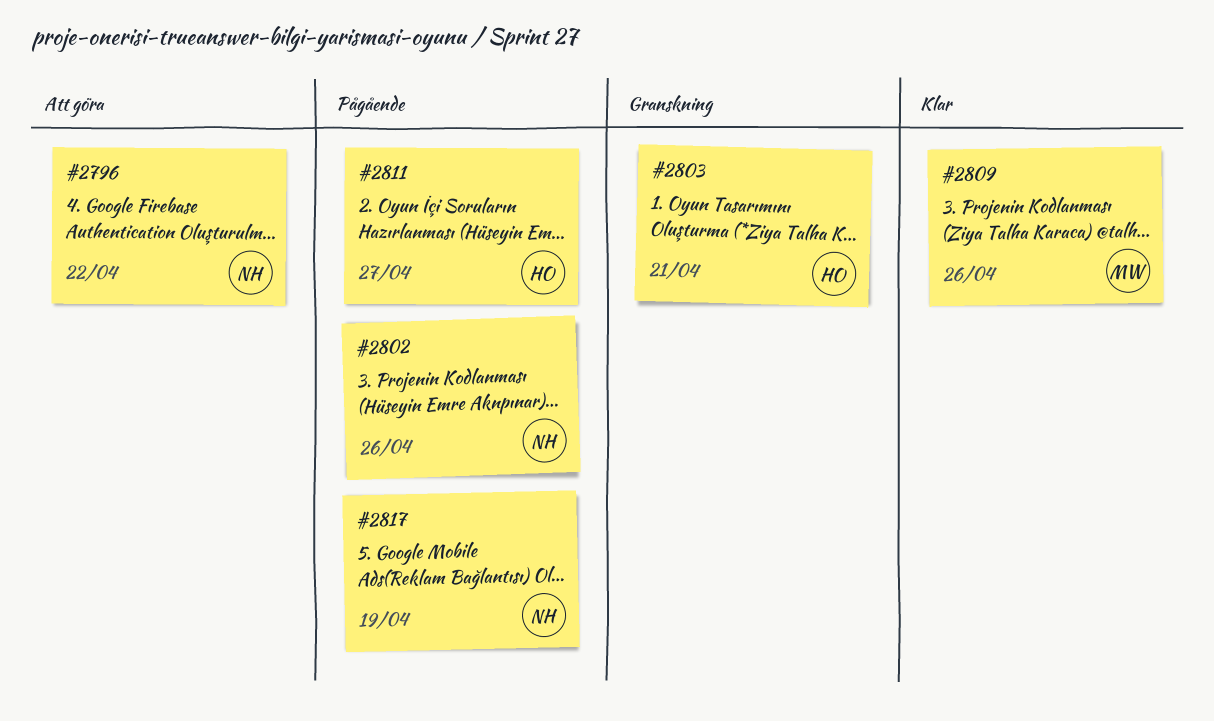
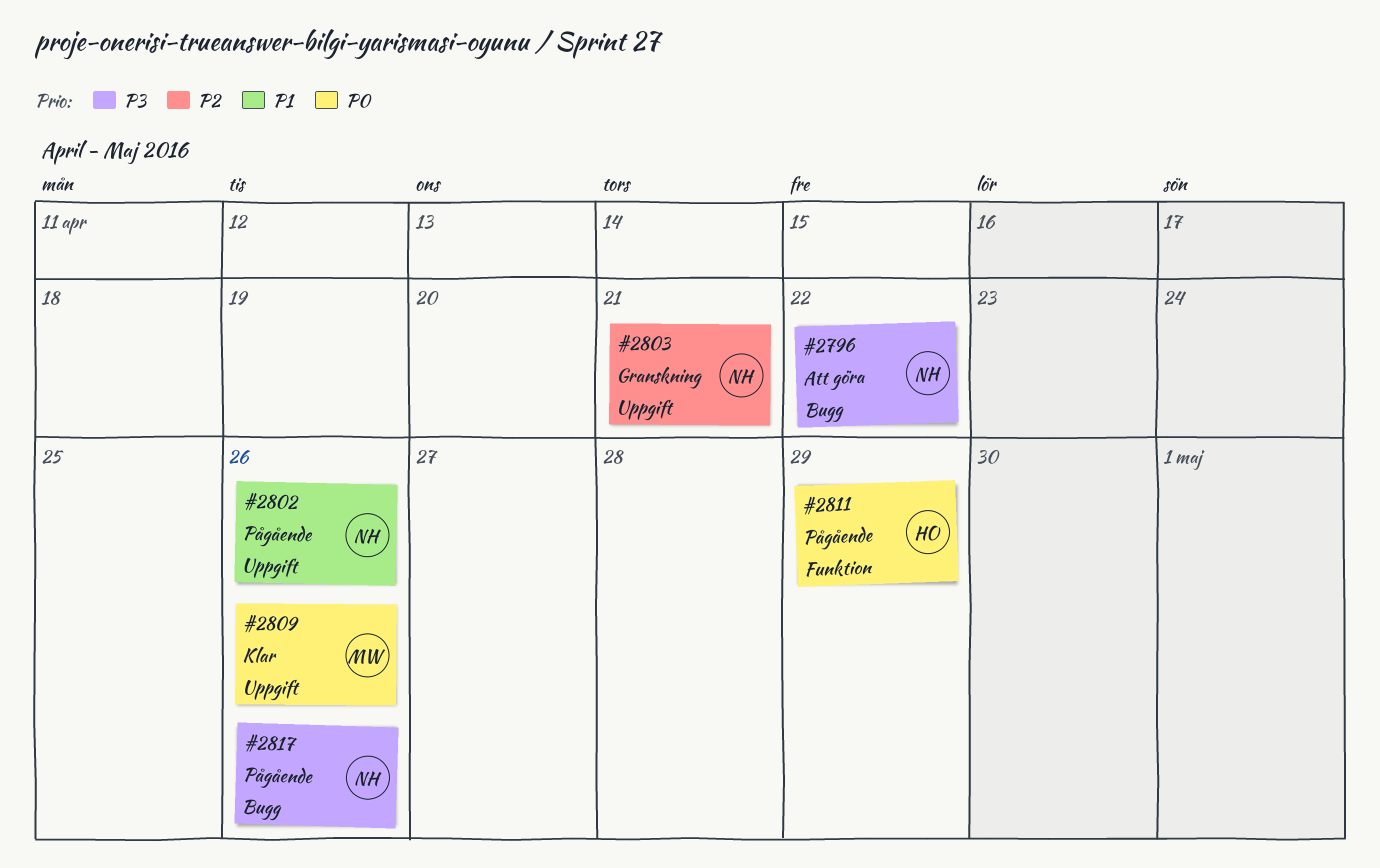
#2803, owner: HO -> NH
#2811, due: Apr 27 -> Apr 29
#2817, due: Apr 19 -> Apr 26

